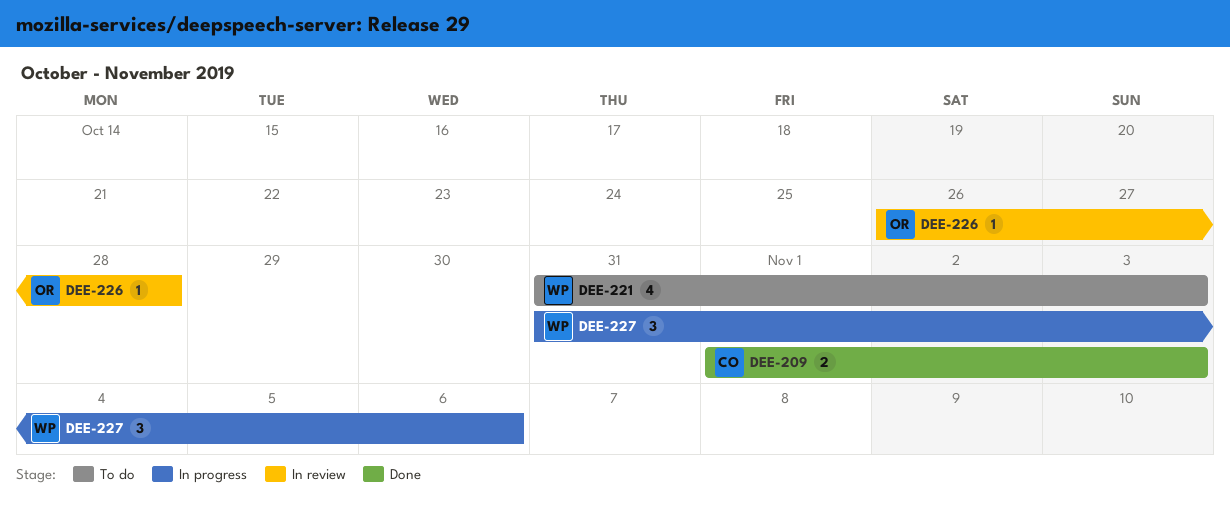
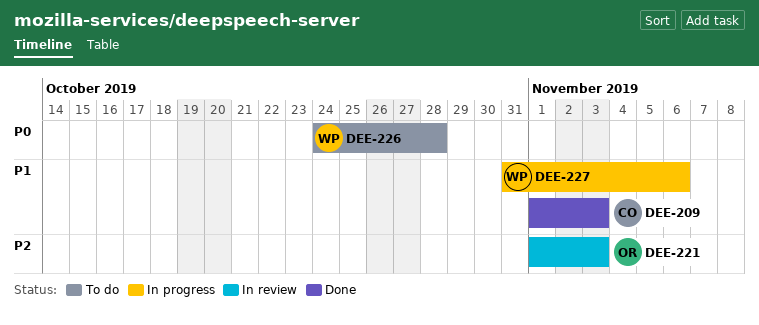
DEE-221, status: To do -> In review
DEE-221, owner: WP -> OR
DEE-221, start: Oct 31 -> Nov 1
DEE-226, status: In review -> To do
DEE-226, owner: OR -> WP
DEE-226, start: Oct 26 -> Oct 24

